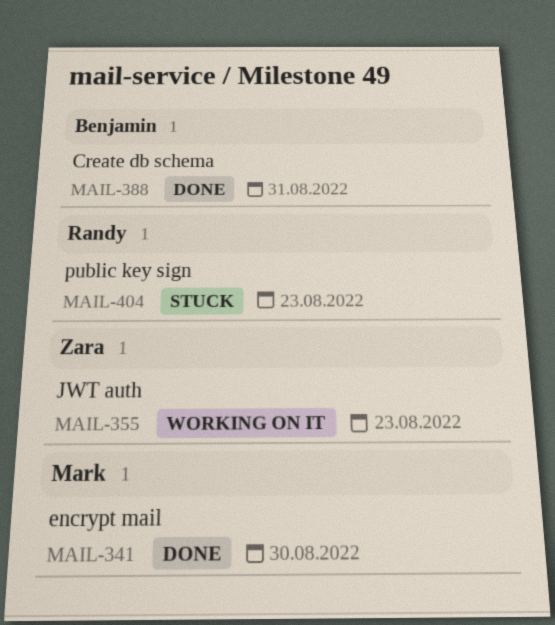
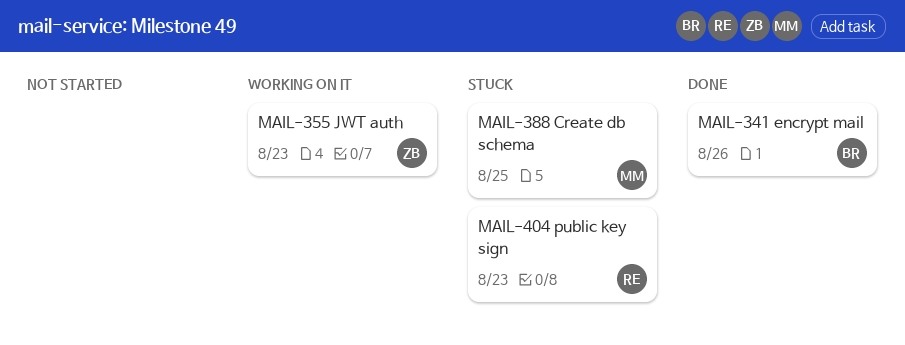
MAIL-341, owner: Mark -> Benjamin
MAIL-341, due: Aug 30 -> Aug 26
MAIL-388, status: Done -> Stuck
MAIL-388, owner: Benjamin -> Mark
MAIL-388, due: Aug 31 -> Aug 25

